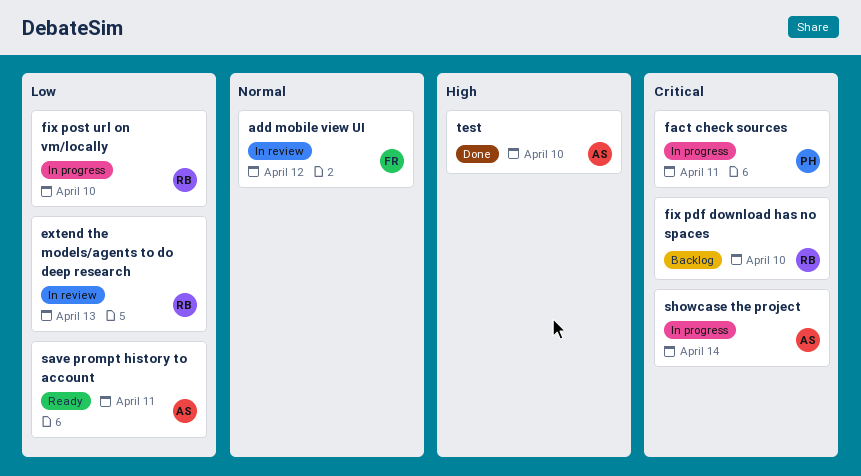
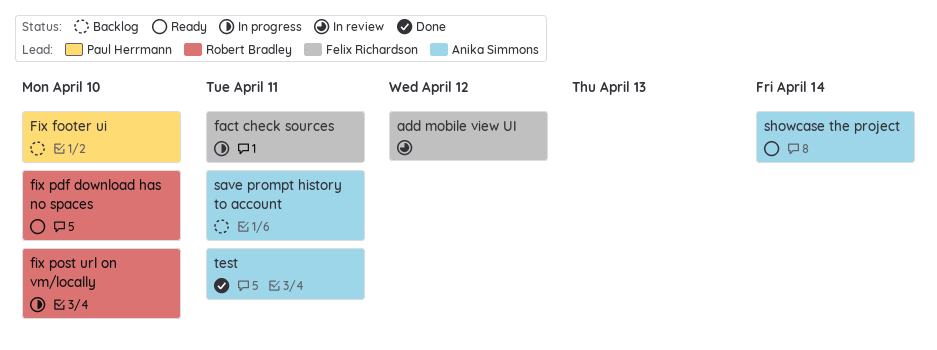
extend the models/agents to do deep research: present -> none
fact check sources, owner: Paul Herrmann -> Felix Richardson
Fix footer ui: none -> present
fix pdf download has no spaces, status: Backlog -> Ready
save prompt history to account, status: Ready -> Backlog
showcase the project, status: In progress -> Ready
test, due: Apr 10 -> Apr 11

